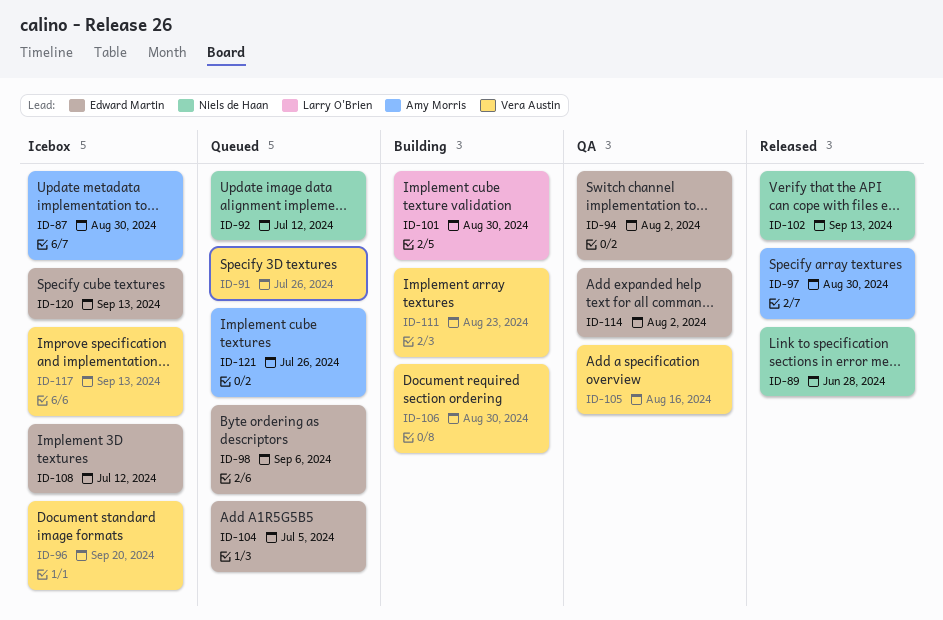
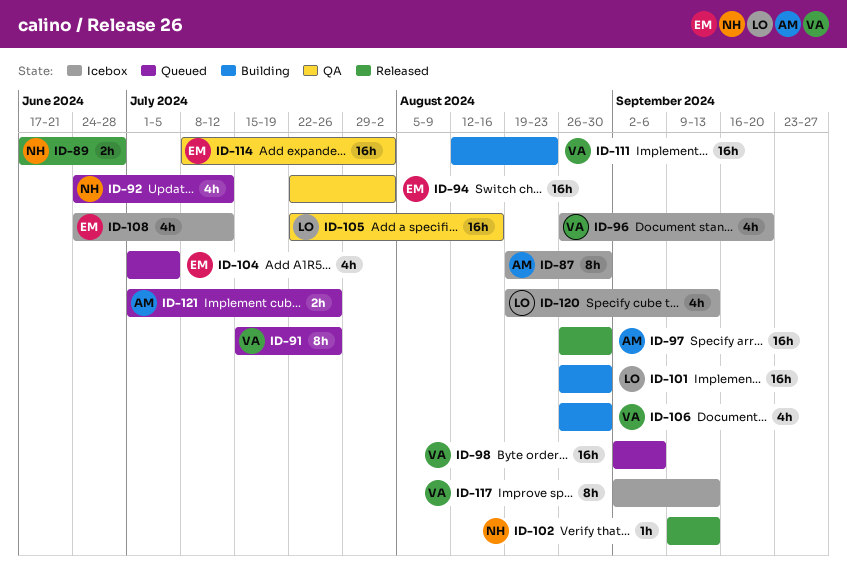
ID-98, owner: Edward Martin -> Vera Austin
ID-105, owner: Vera Austin -> Larry O'Brien
ID-120, owner: Edward Martin -> Larry O'Brien

